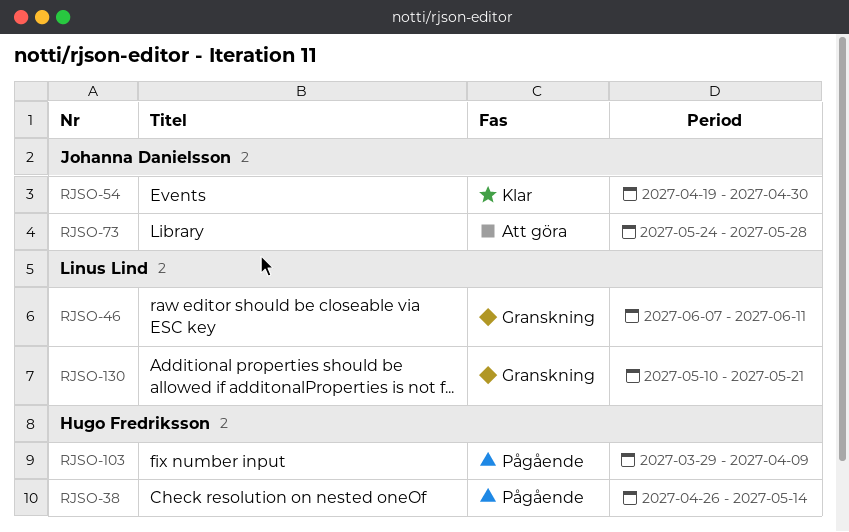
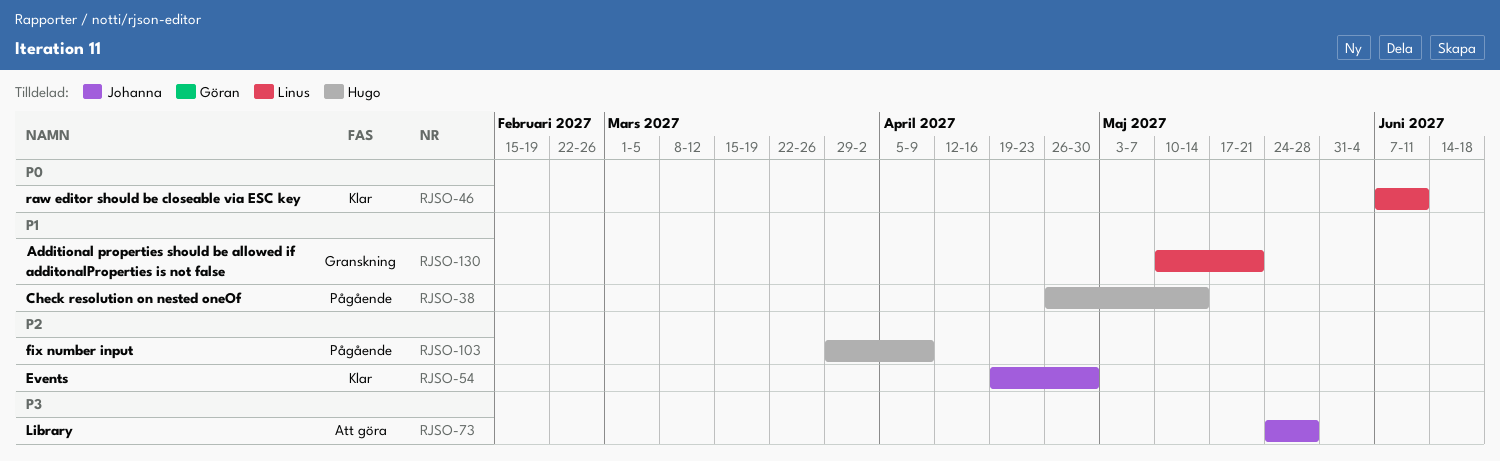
RJSO-46, status: Granskning -> Klar

